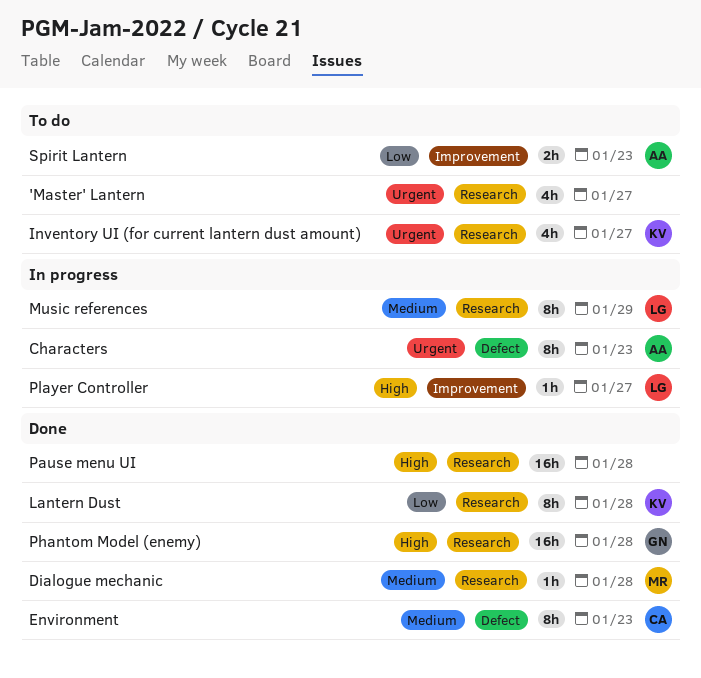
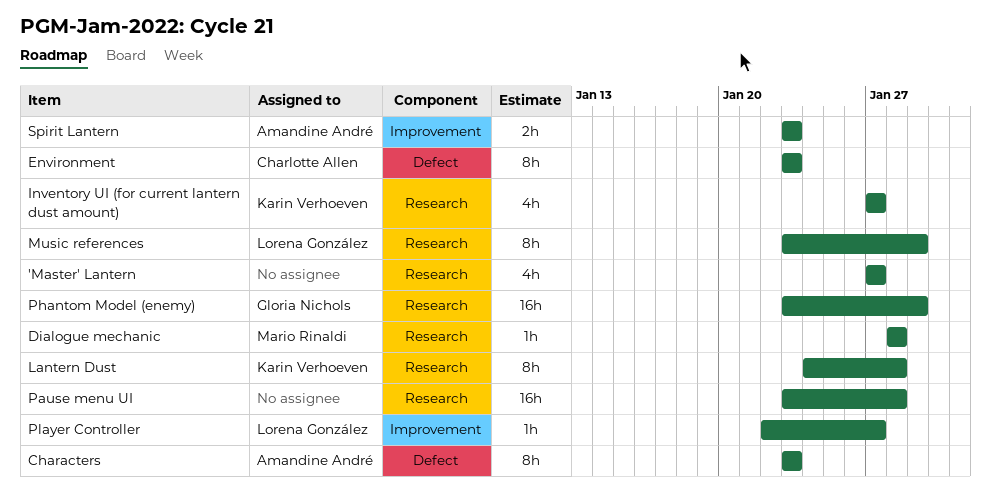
Phantom Model (enemy), due: Jan 28 -> Jan 29

